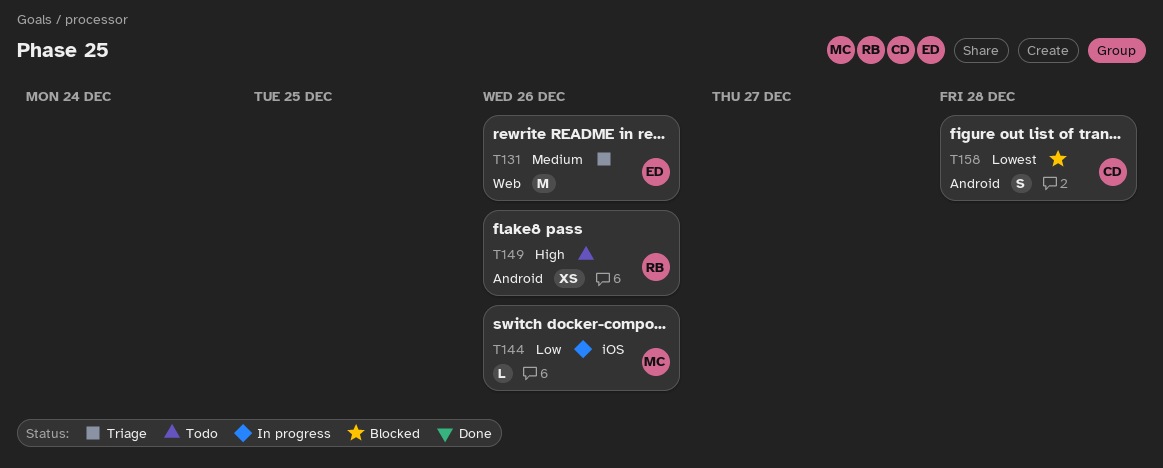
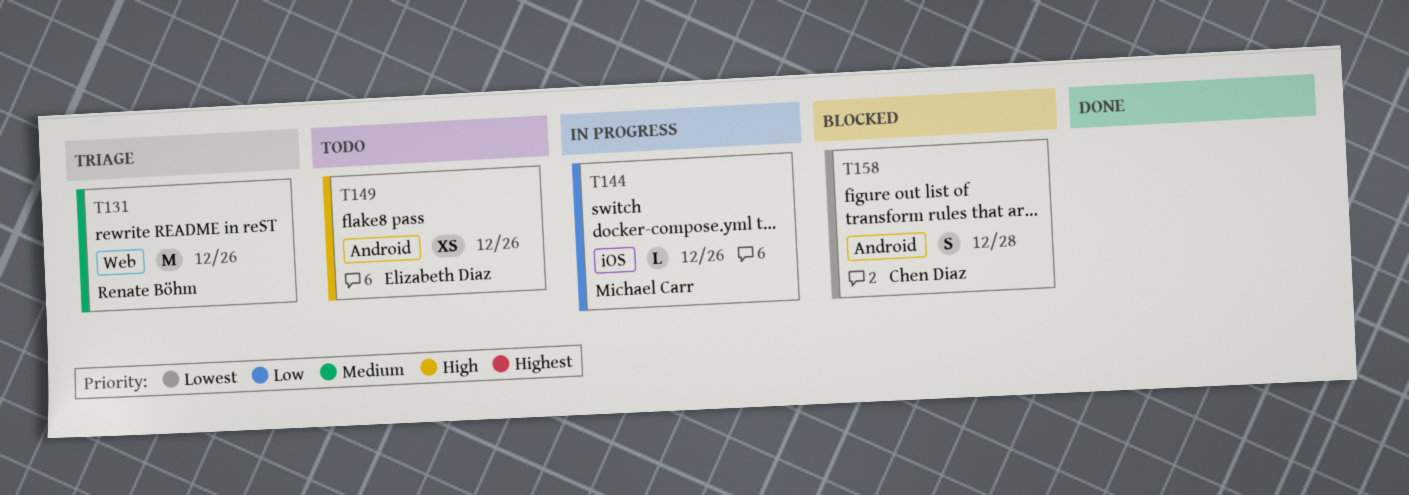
T131, owner: Elizabeth Diaz -> Renate Böhm
T149, owner: Renate Böhm -> Elizabeth Diaz

